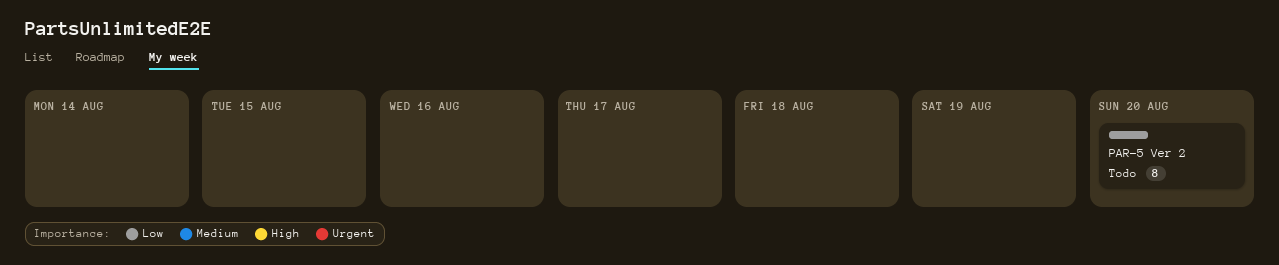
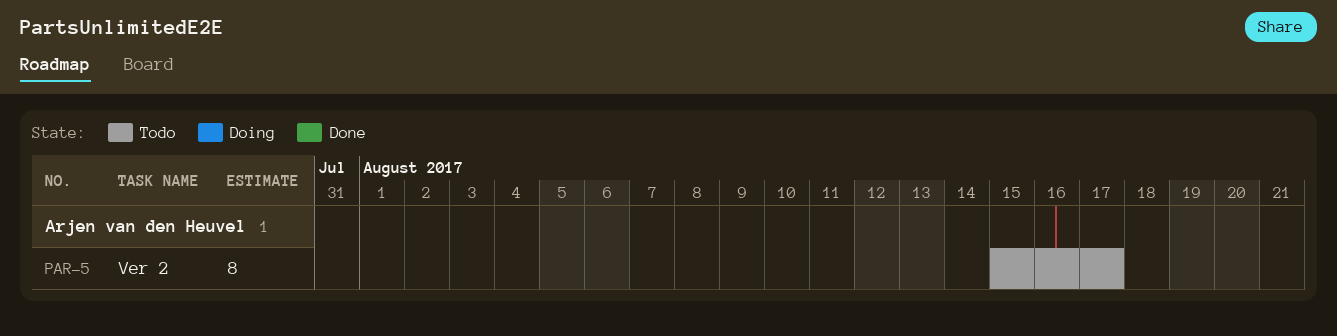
PAR-5, due: Aug 20 -> Aug 17

